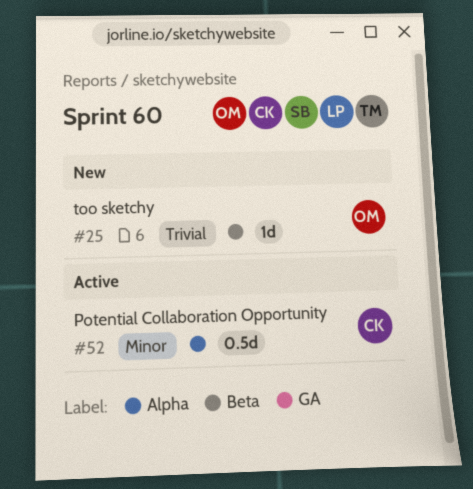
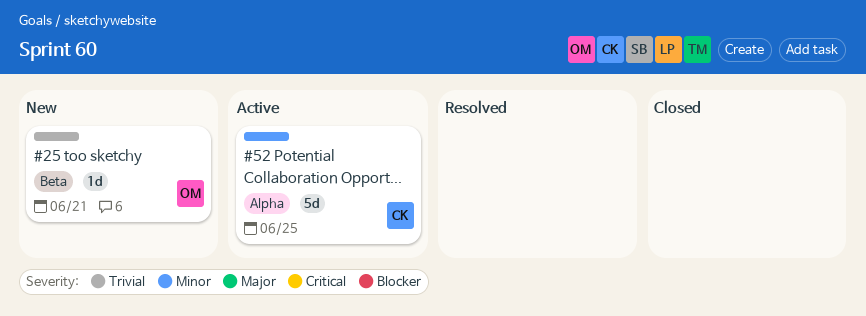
#52, estimate: 0.5d -> 5d

